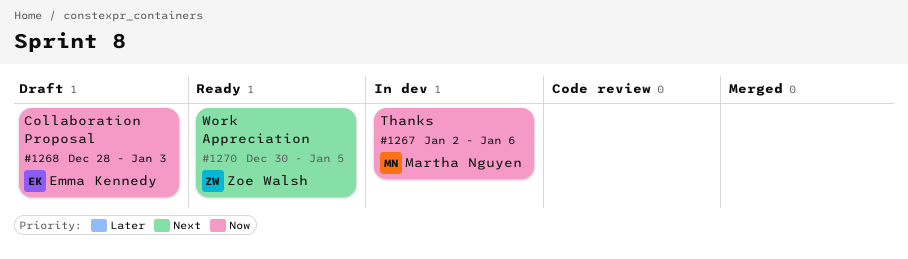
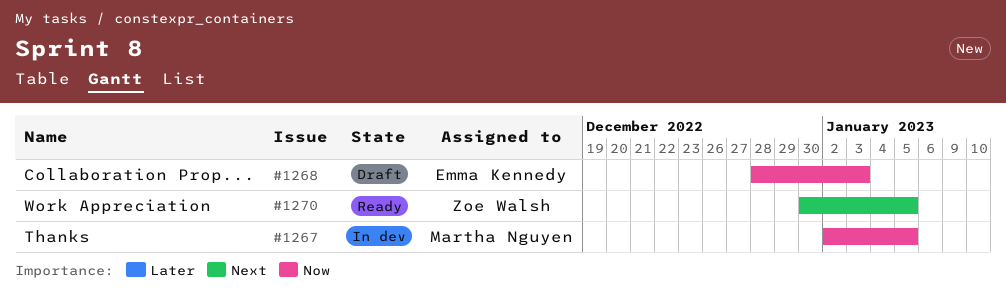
#1267, due: Jan 6 -> Jan 5

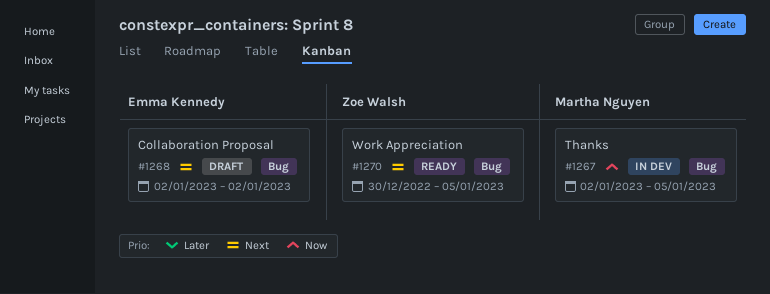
#1268, priority: Now -> Next
#1268, start: Dec 28 -> Jan 2
#1268, due: Jan 3 -> Jan 2

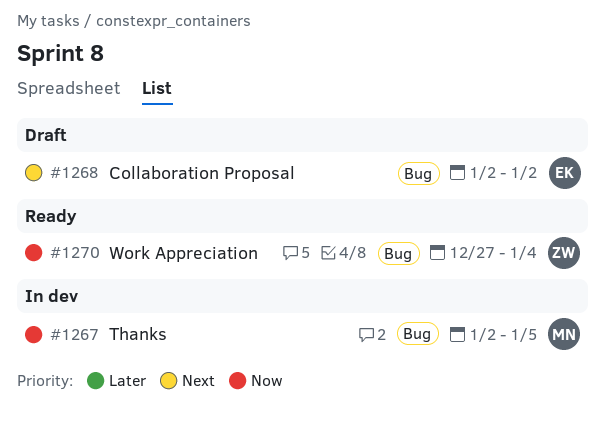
#1270, priority: Next -> Now
#1270, start: Dec 30 -> Dec 27
#1270, due: Jan 5 -> Jan 4

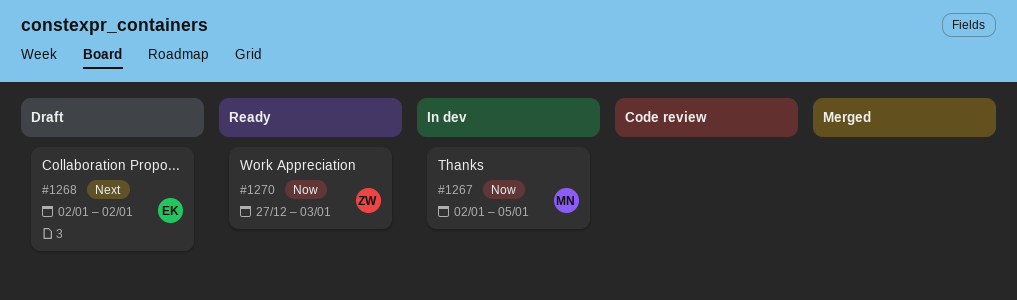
#1270, due: Jan 4 -> Jan 3

